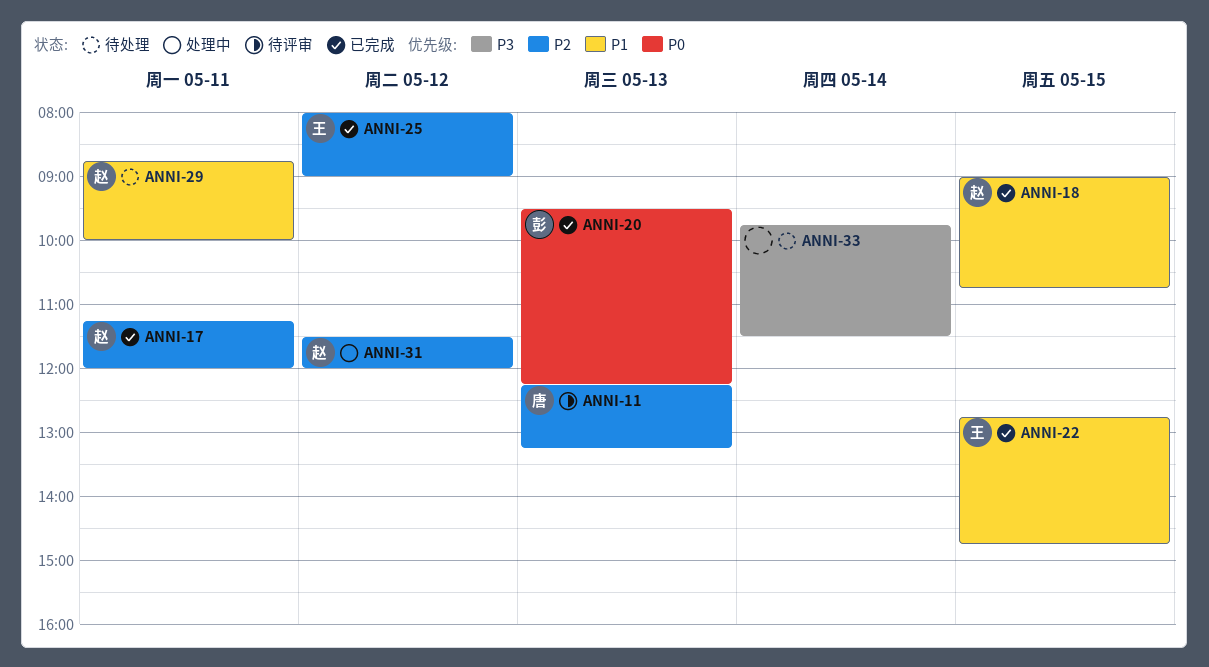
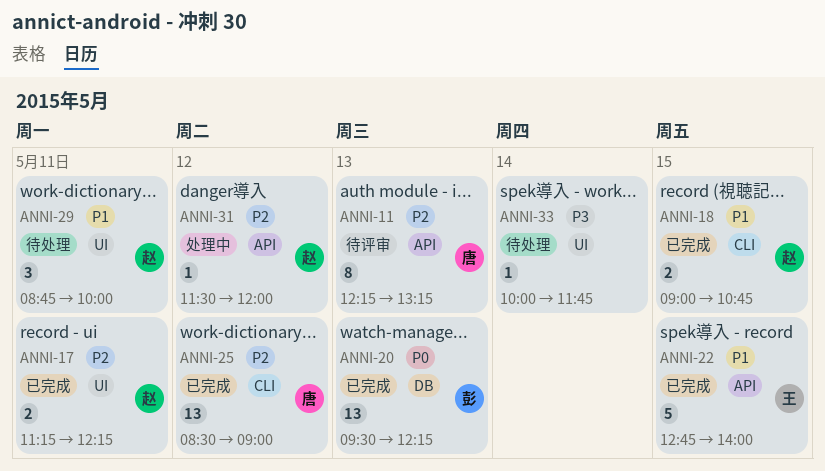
ANNI-17, ends: 12:00 -> 12:15
ANNI-22, ends: 14:45 -> 14:00
ANNI-25, owner: 王 -> 唐
ANNI-25, begins: 08:00 -> 08:30
ANNI-33, begins: 09:45 -> 10:00
ANNI-33, ends: 11:30 -> 11:45

